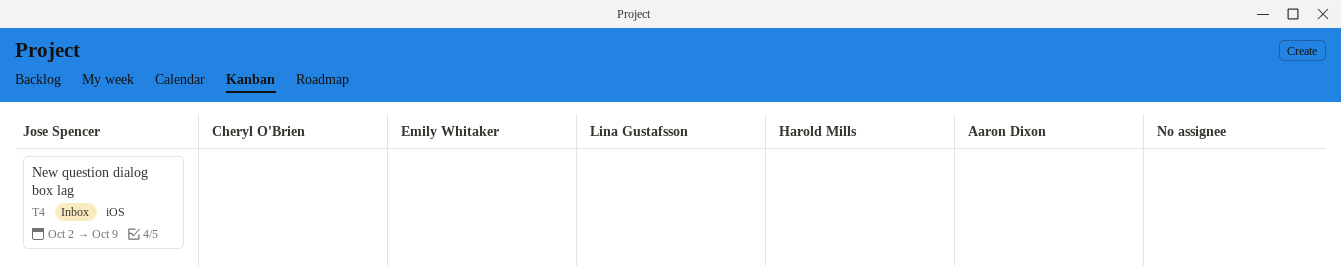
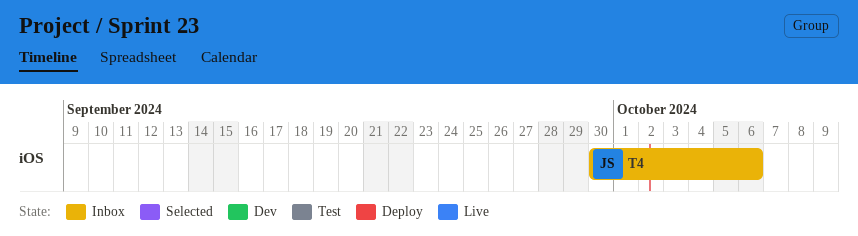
T4, start: Oct 2 -> Sep 30
T4, due: Oct 9 -> Oct 6

